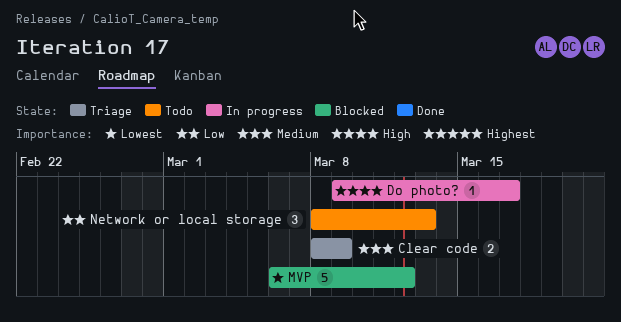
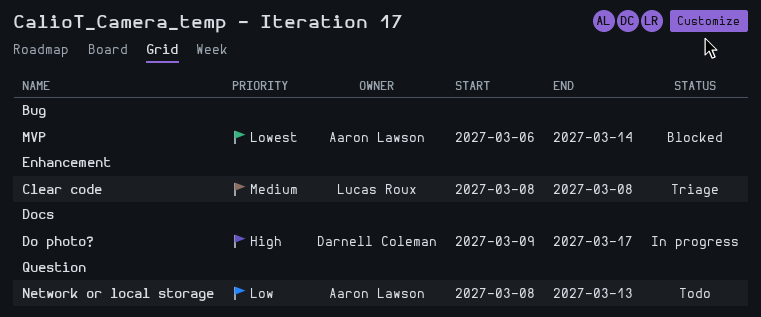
Clear code, due: Mar 9 -> Mar 8
MVP, due: Mar 12 -> Mar 14

